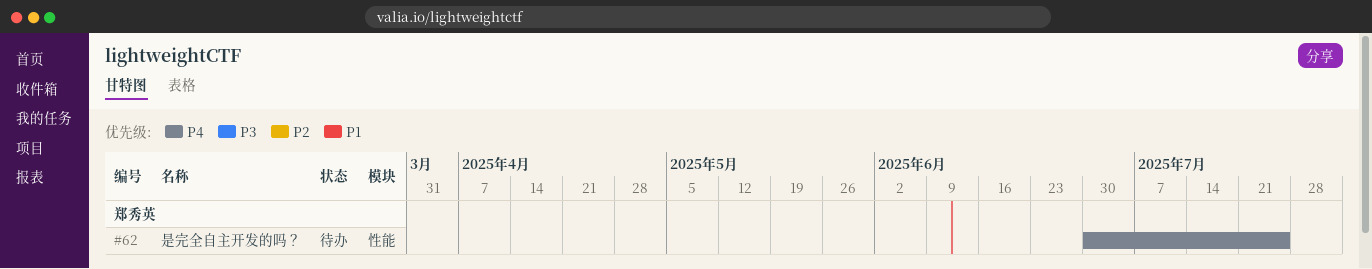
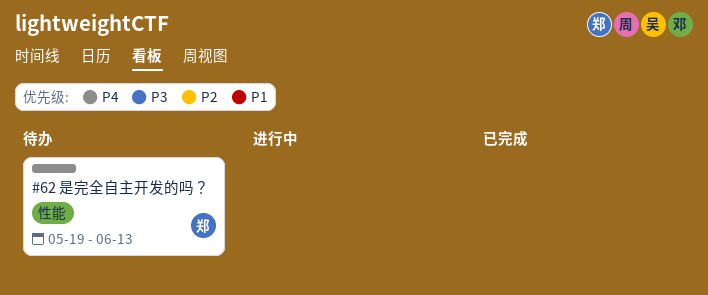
#62, start: Jun 30 -> May 19
#62, due: Jul 25 -> Jun 13

